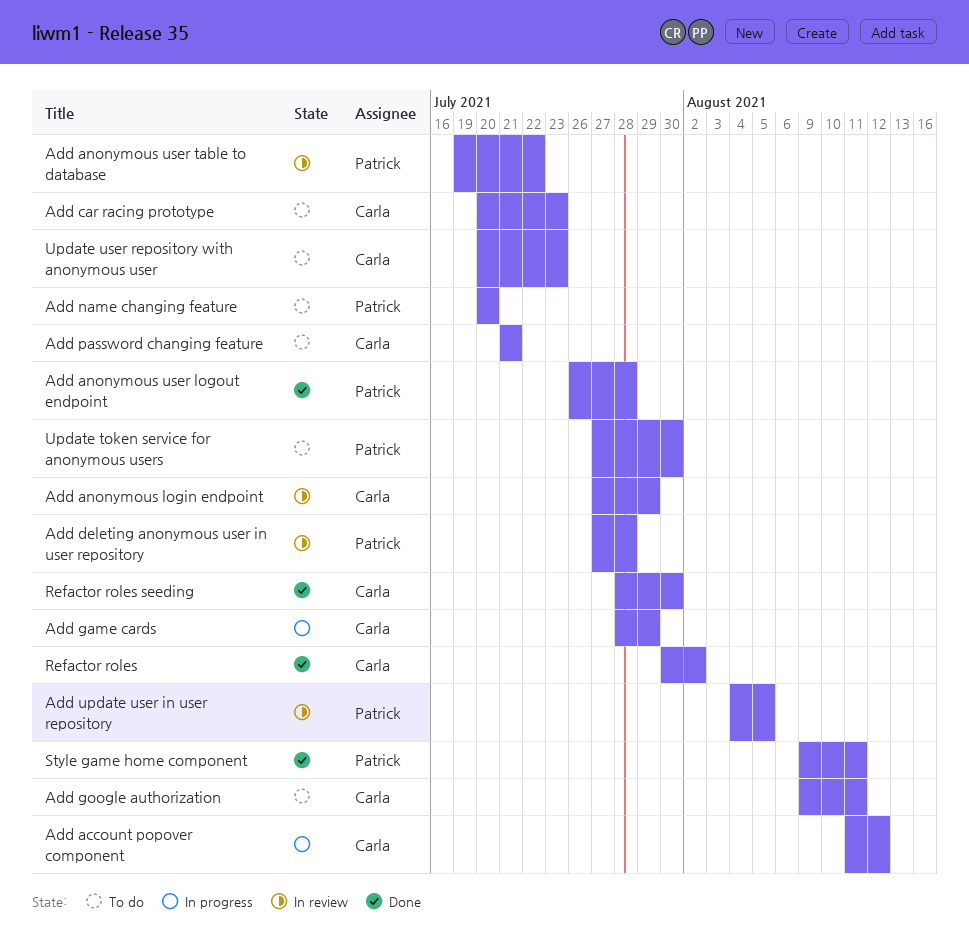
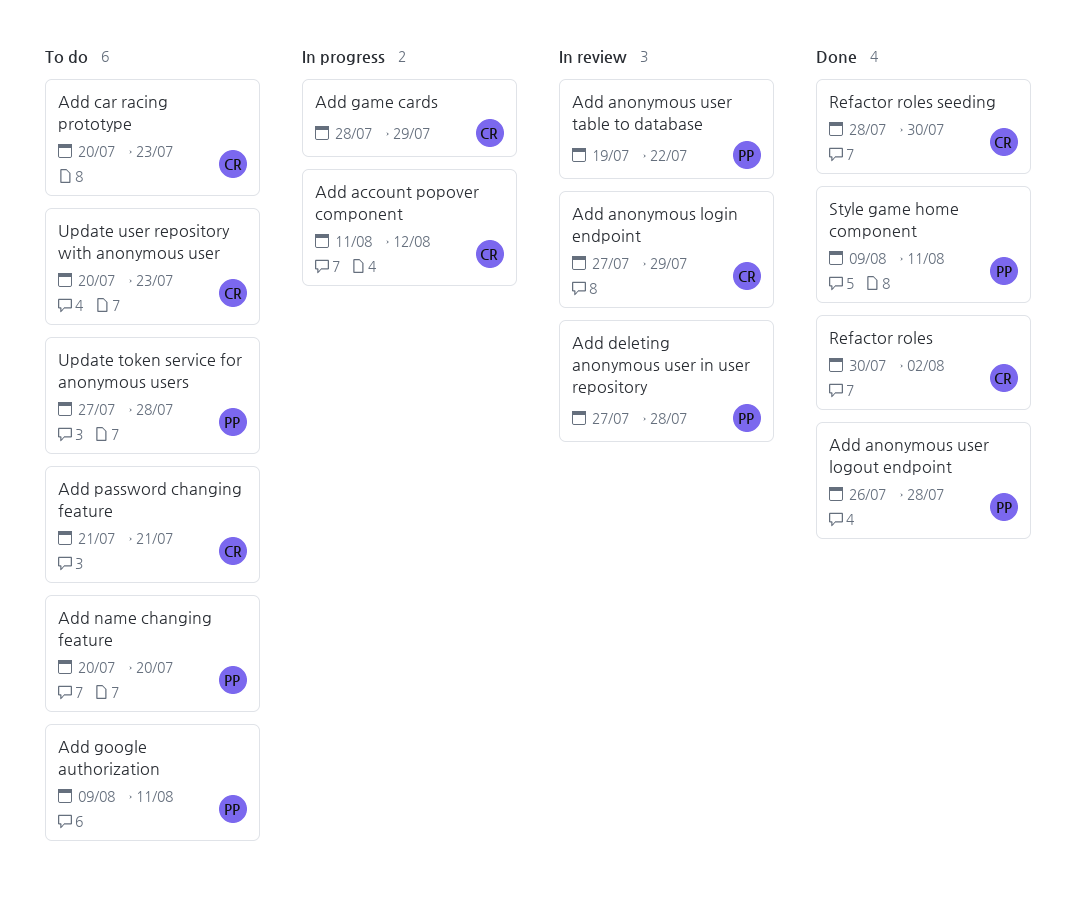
Add google authorization, owner: Carla -> Patrick
Add update user in user repository: present -> none
Update token service for anonymous users, due: Jul 30 -> Jul 28

